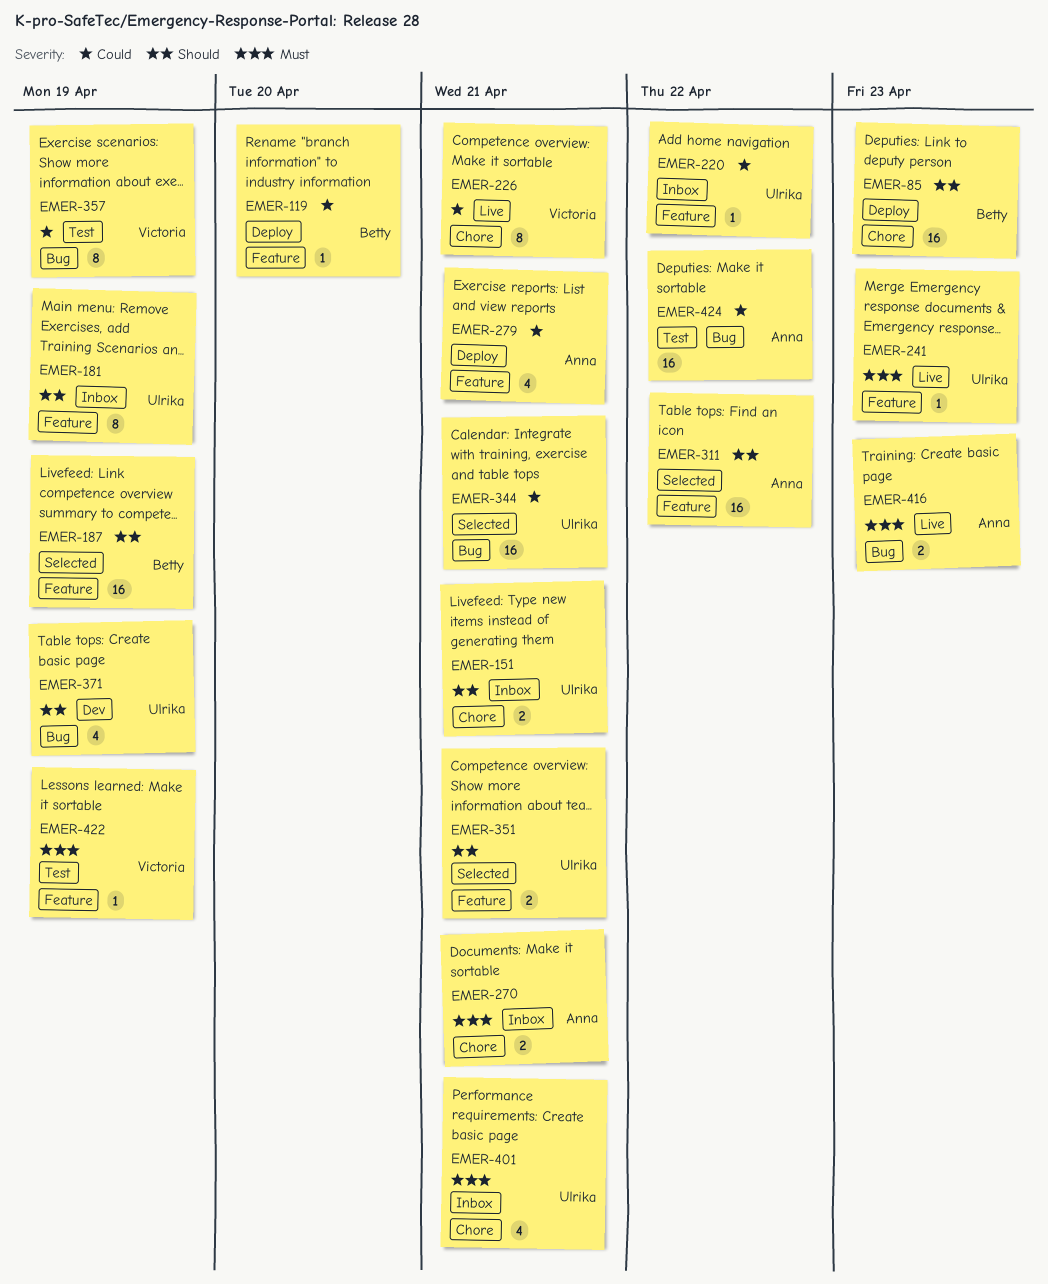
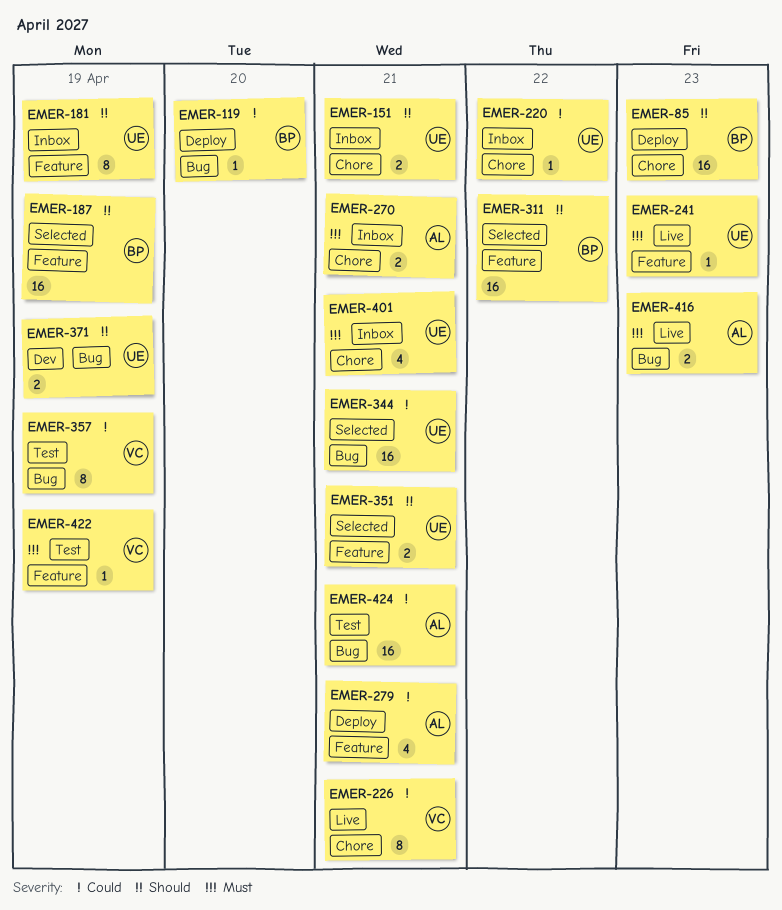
EMER-119, label: Feature -> Bug
EMER-220, label: Feature -> Chore
EMER-311, owner: Anna -> Betty
EMER-371, estimate: 4 -> 2
EMER-424, due: Apr 22 -> Apr 21

